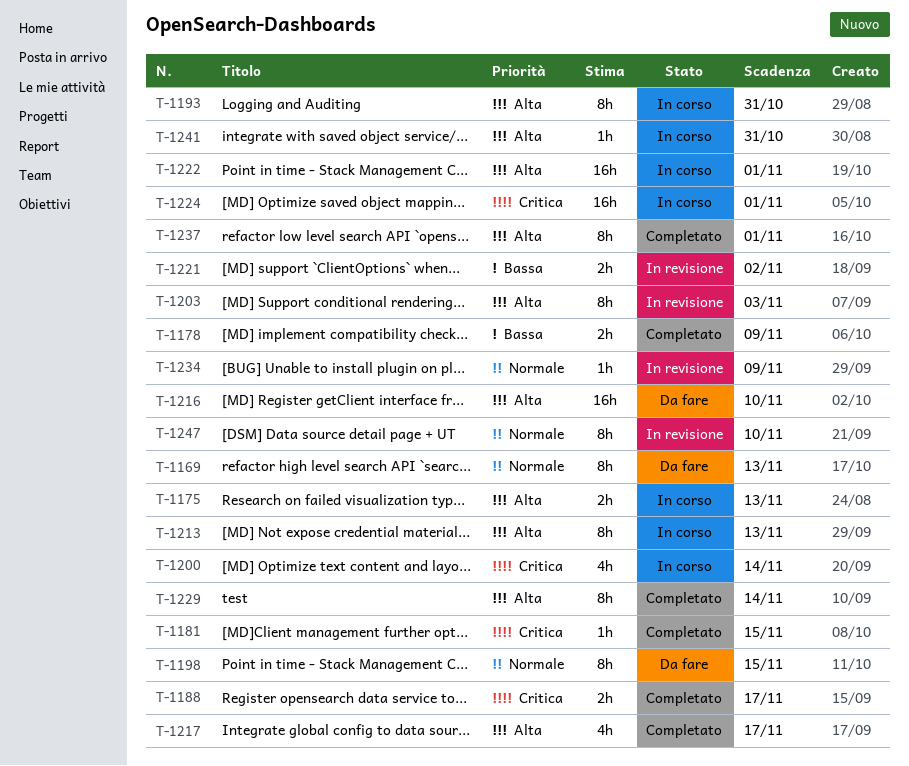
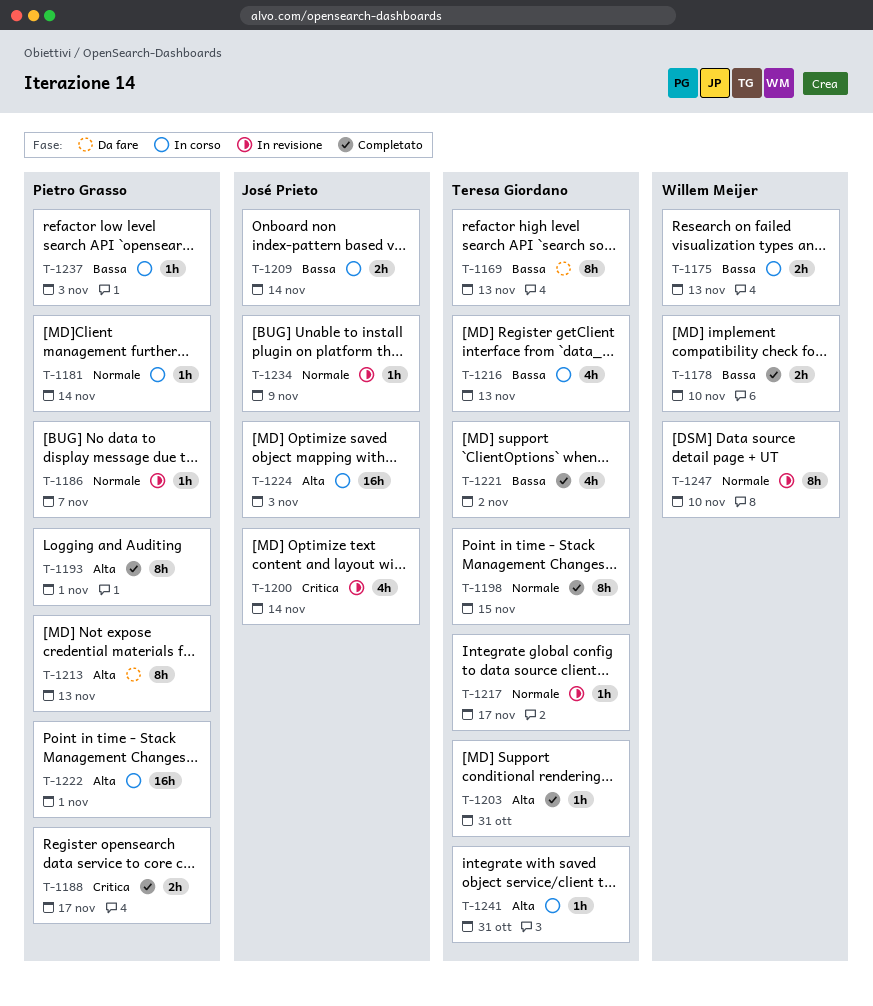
T-1169, priority: Normale -> Bassa
T-1175, priority: Alta -> Bassa
T-1178, due: Nov 9 -> Nov 10
T-1181, status: Completato -> In corso
T-1181, priority: Critica -> Normale
T-1181, due: Nov 15 -> Nov 14
T-1186: none -> present
T-1193, status: In corso -> Completato
T-1193, due: Oct 31 -> Nov 1
T-1198, status: Da fare -> Completato
T-1200, status: In corso -> In revisione
T-1203, status: In revisione -> Completato
T-1203, estimate: 8h -> 1h
T-1203, due: Nov 3 -> Oct 31
T-1209: none -> present
T-1213, status: In corso -> Da fare
T-1216, status: Da fare -> In corso
T-1216, priority: Alta -> Bassa
T-1216, estimate: 16h -> 4h
T-1216, due: Nov 10 -> Nov 13
T-1217, status: Completato -> In revisione
T-1217, priority: Alta -> Normale
T-1217, estimate: 4h -> 1h
T-1221, status: In revisione -> Completato
T-1221, estimate: 2h -> 4h
T-1224, priority: Critica -> Alta
T-1224, due: Nov 1 -> Nov 3
T-1229: present -> none
T-1237, status: Completato -> In corso
T-1237, priority: Alta -> Bassa
T-1237, estimate: 8h -> 1h
T-1237, due: Nov 1 -> Nov 3

